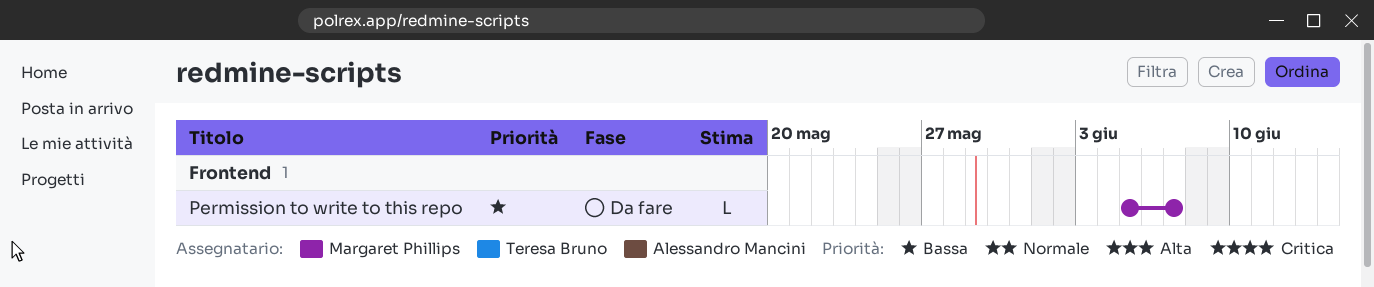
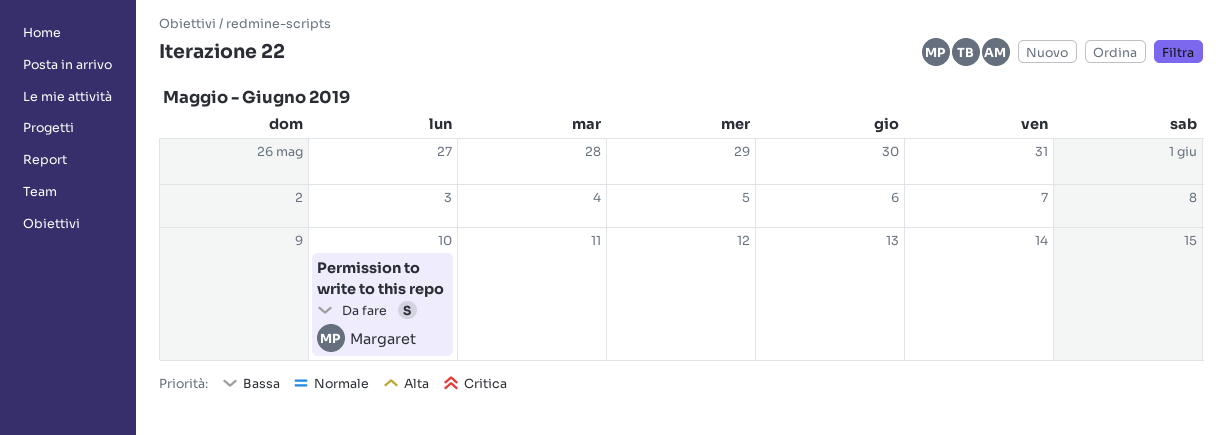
Permission to write to this repo, estimate: L -> S
Permission to write to this repo, due: Jun 7 -> Jun 10

